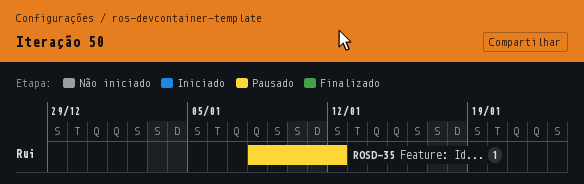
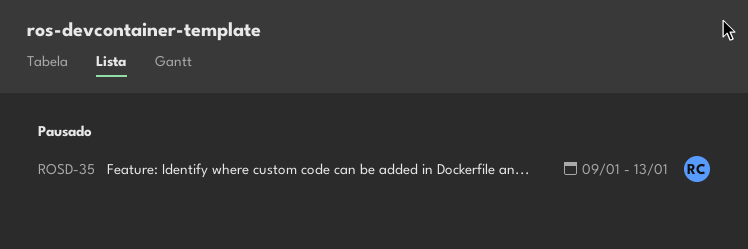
ROSD-35, start: Jan 8 -> Jan 9
ROSD-35, due: Jan 12 -> Jan 13

